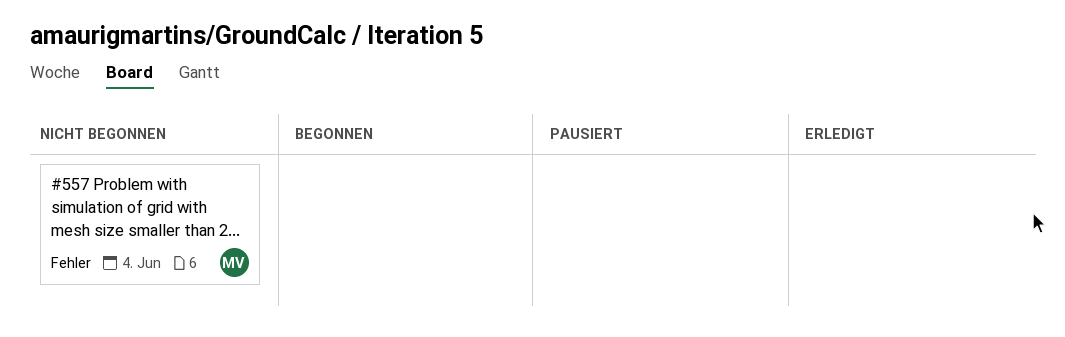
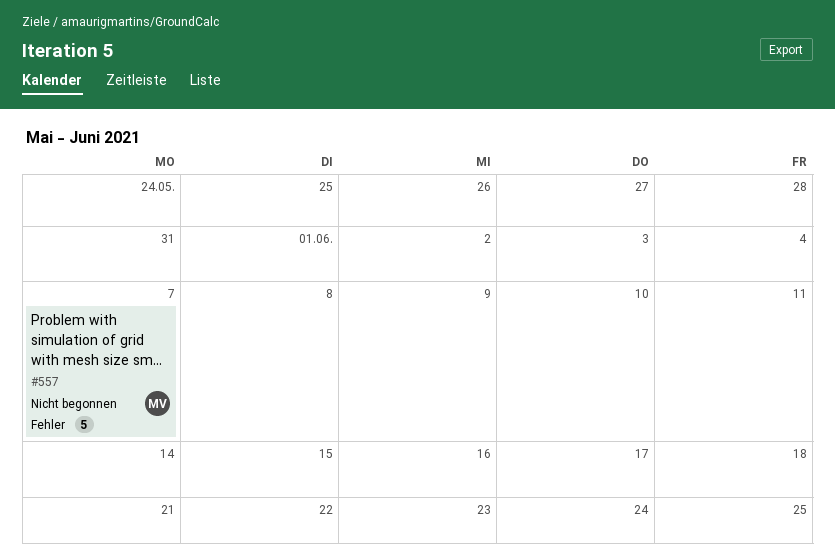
#557, due: Jun 4 -> Jun 7

